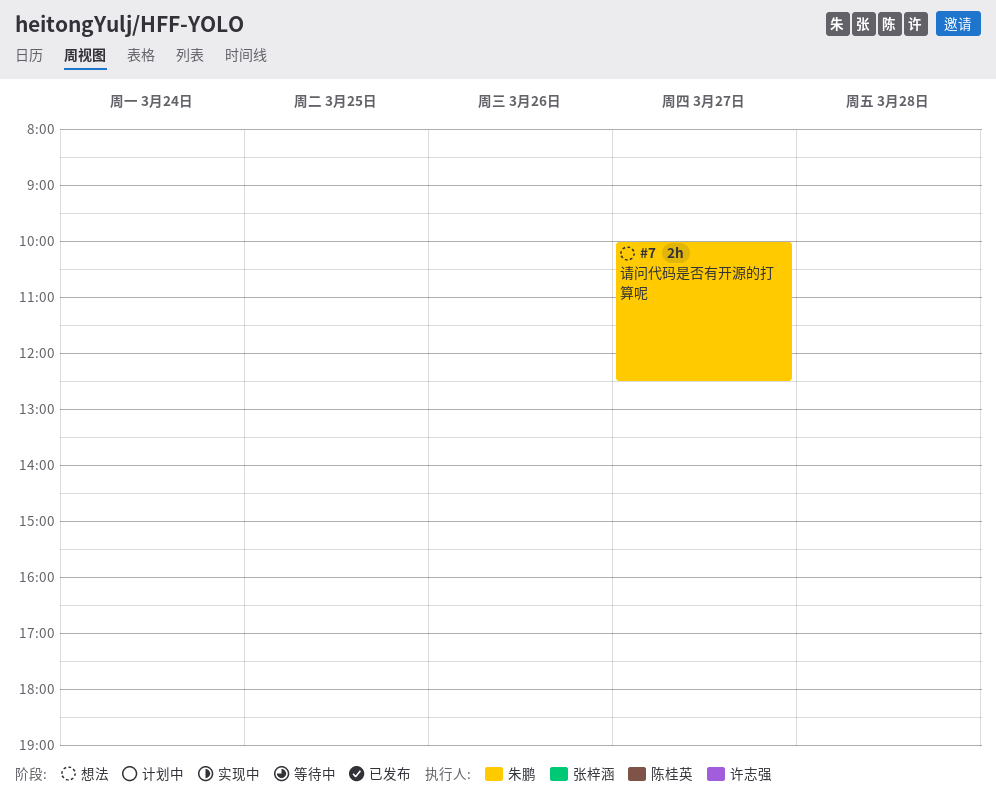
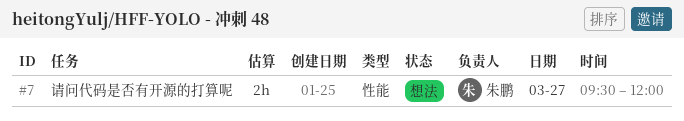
#7, begins: 10:00 -> 09:30
#7, ends: 12:30 -> 12:00

